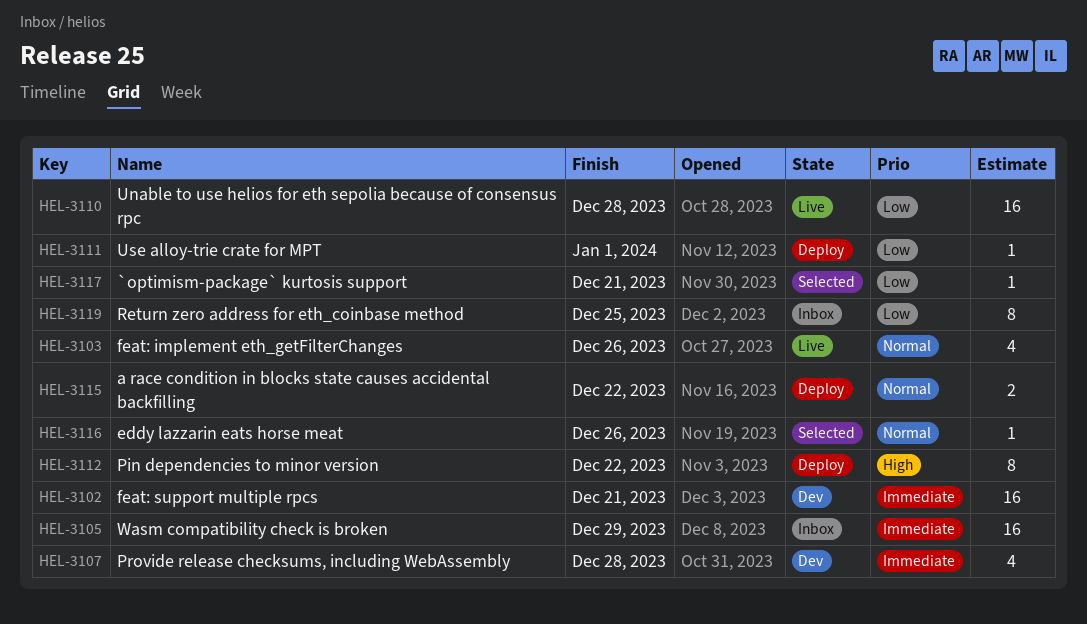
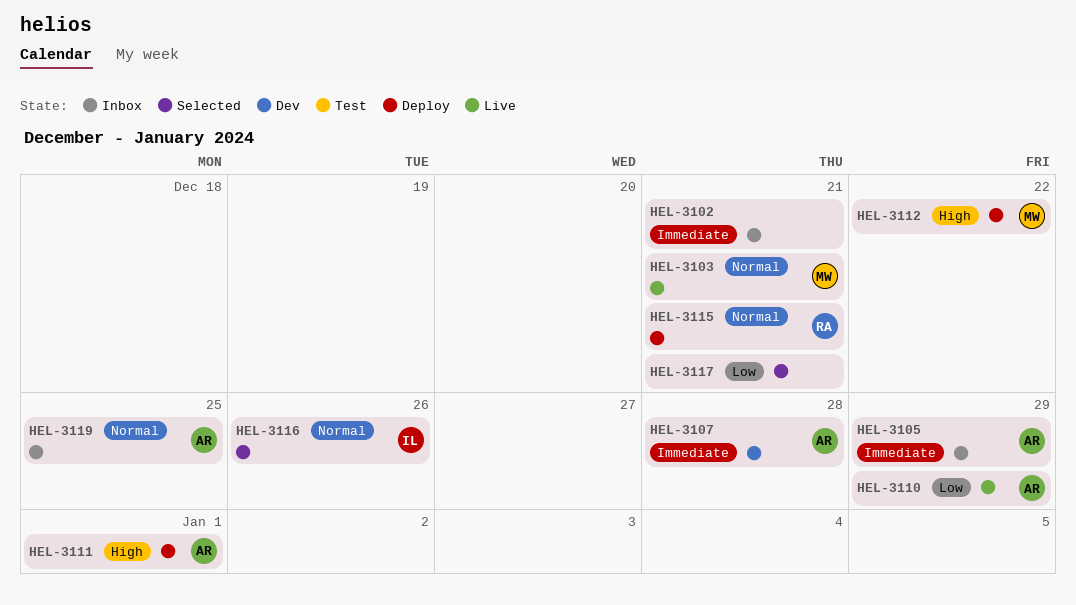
HEL-3102, status: Dev -> Inbox
HEL-3103, due: Dec 26 -> Dec 21
HEL-3110, due: Dec 28 -> Dec 29
HEL-3111, priority: Low -> High
HEL-3115, due: Dec 22 -> Dec 21
HEL-3119, priority: Low -> Normal

